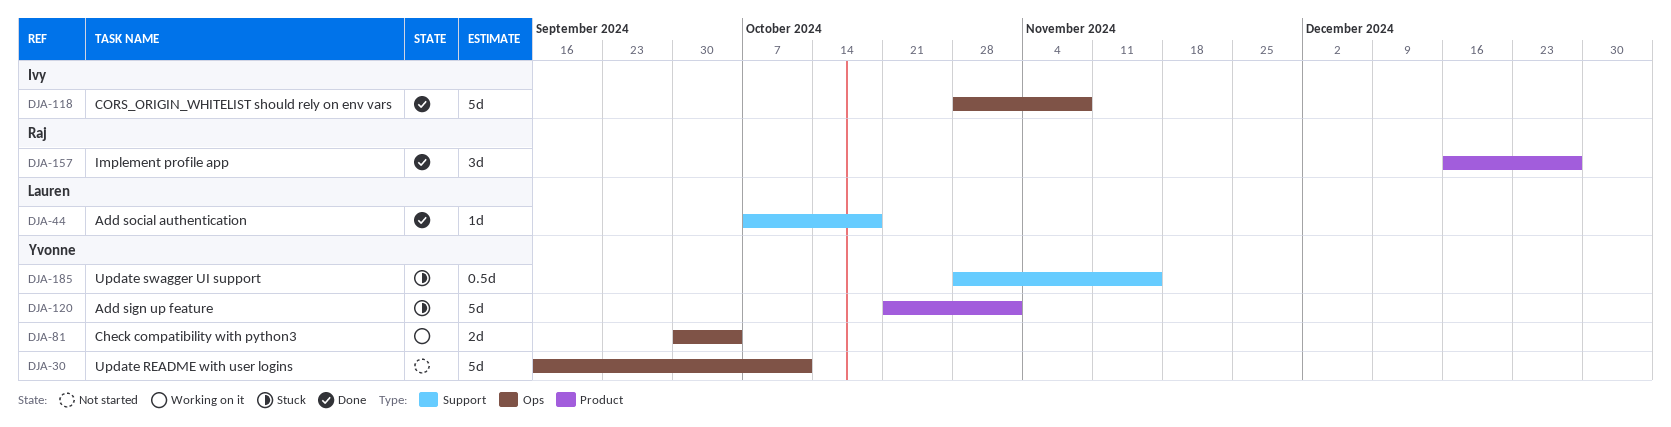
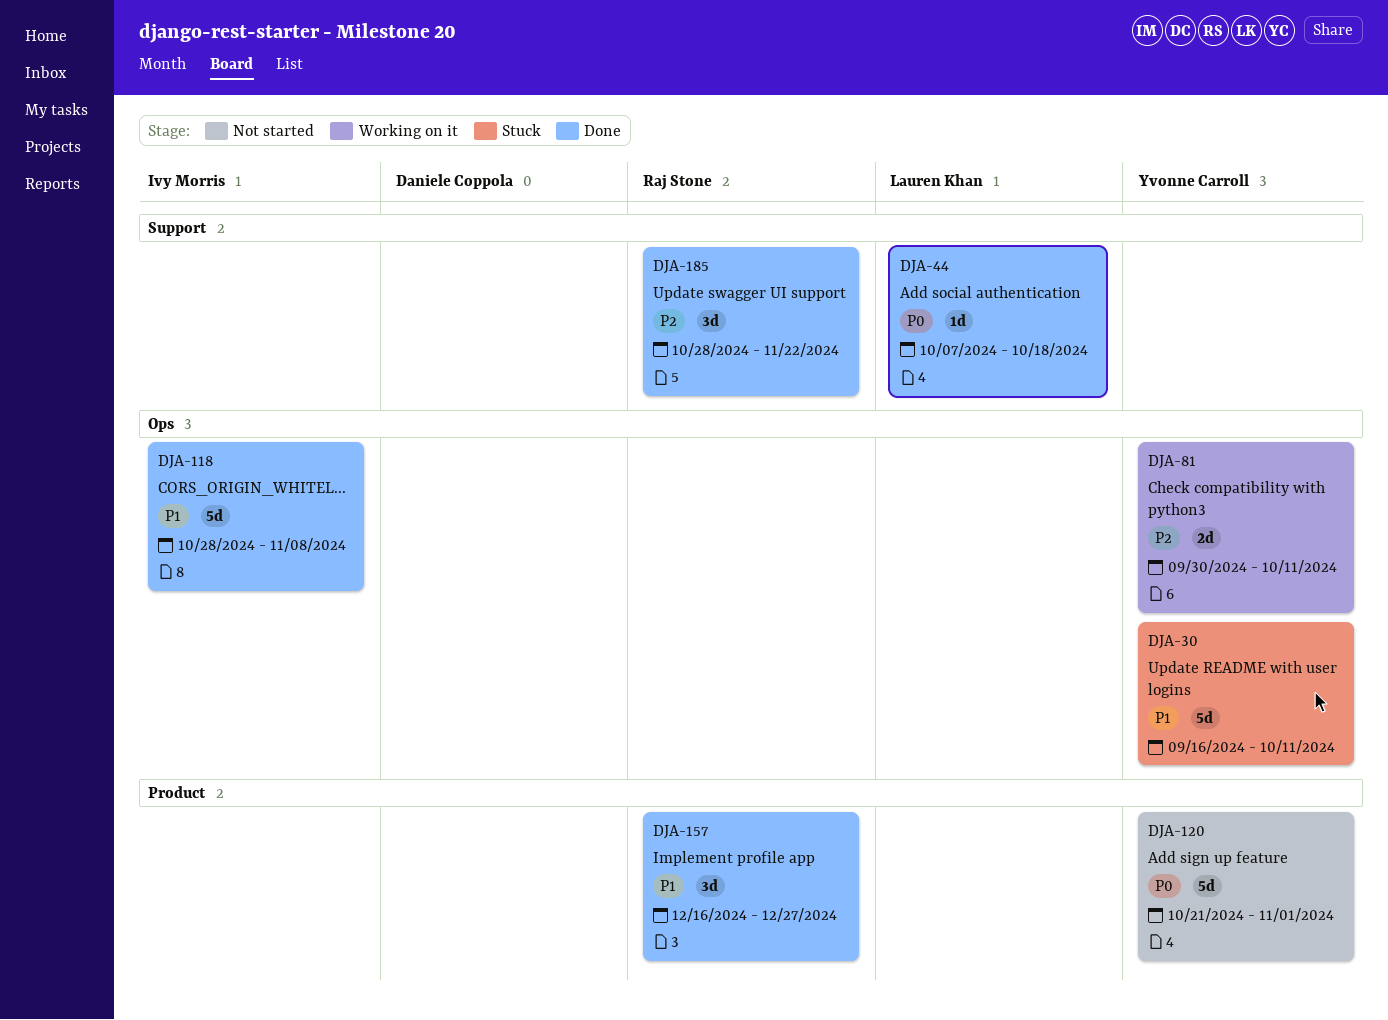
DJA-30, status: Not started -> Stuck
DJA-81, due: Oct 4 -> Oct 11
DJA-120, status: Stuck -> Not started
DJA-185, status: Stuck -> Done
DJA-185, owner: Yvonne Carroll -> Raj Stone
DJA-185, estimate: 0.5d -> 3d
DJA-185, due: Nov 15 -> Nov 22

